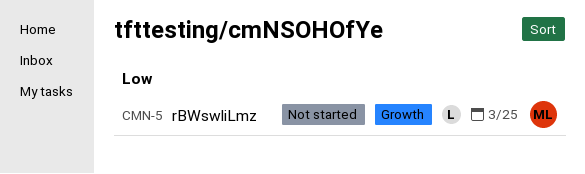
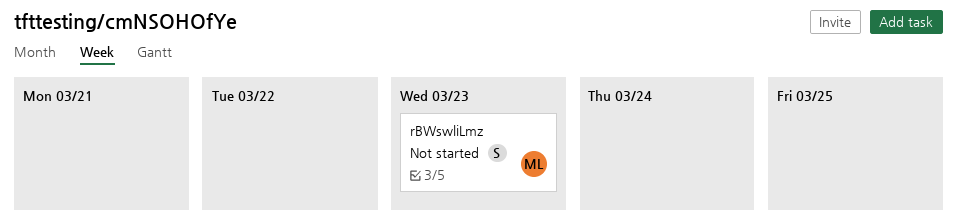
rBWswliLmz, estimate: L -> S
rBWswliLmz, due: Mar 25 -> Mar 23

